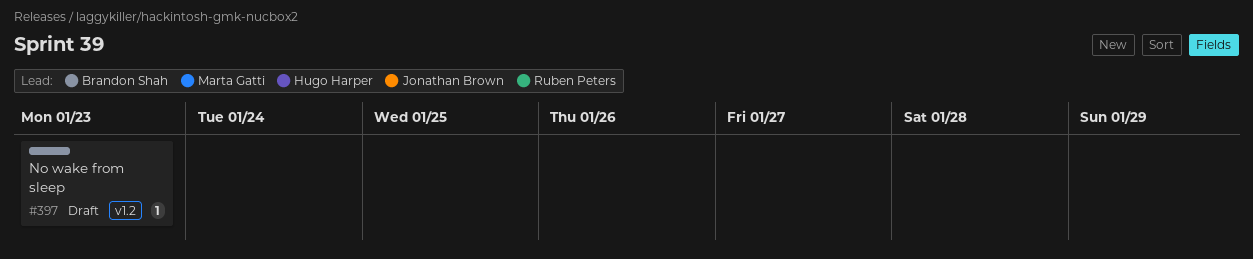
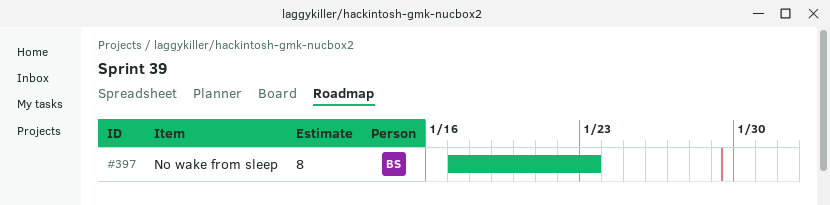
#397, estimate: 1 -> 8

